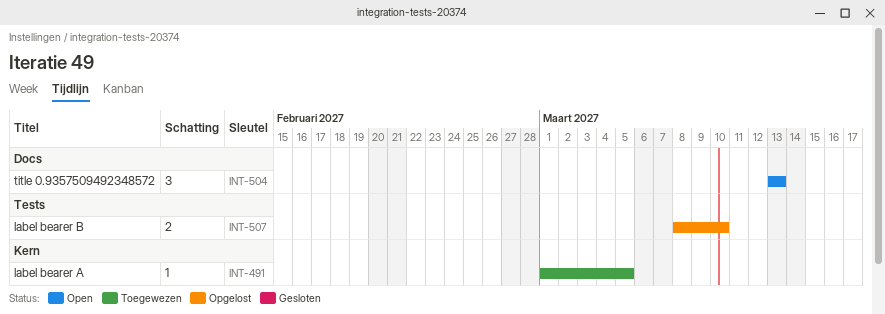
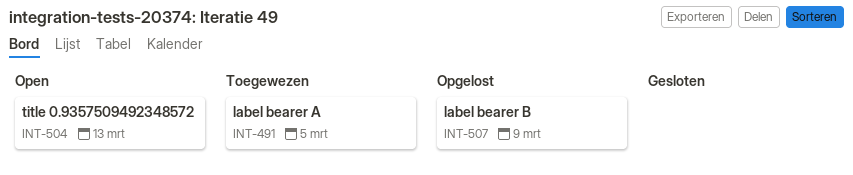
INT-507, due: Mar 10 -> Mar 9

